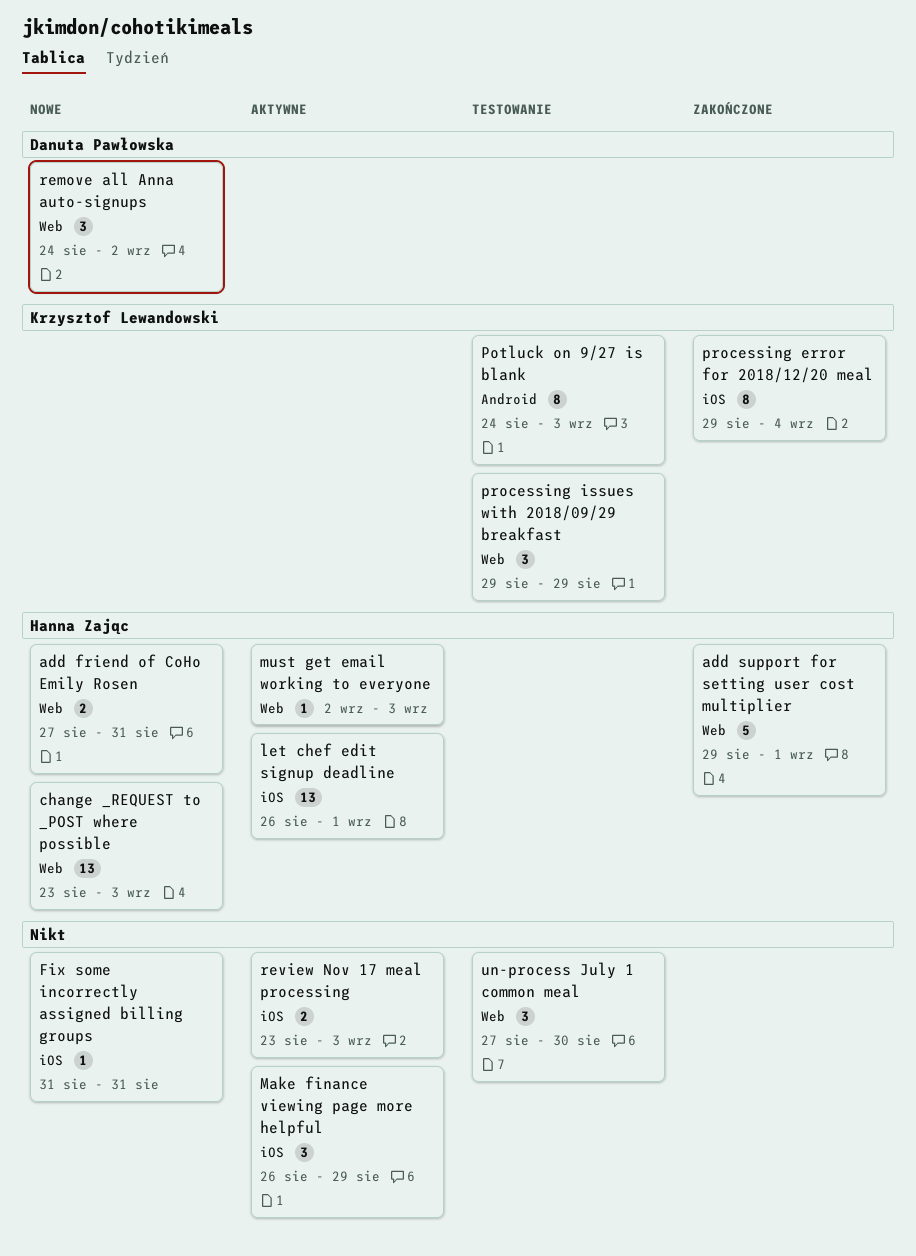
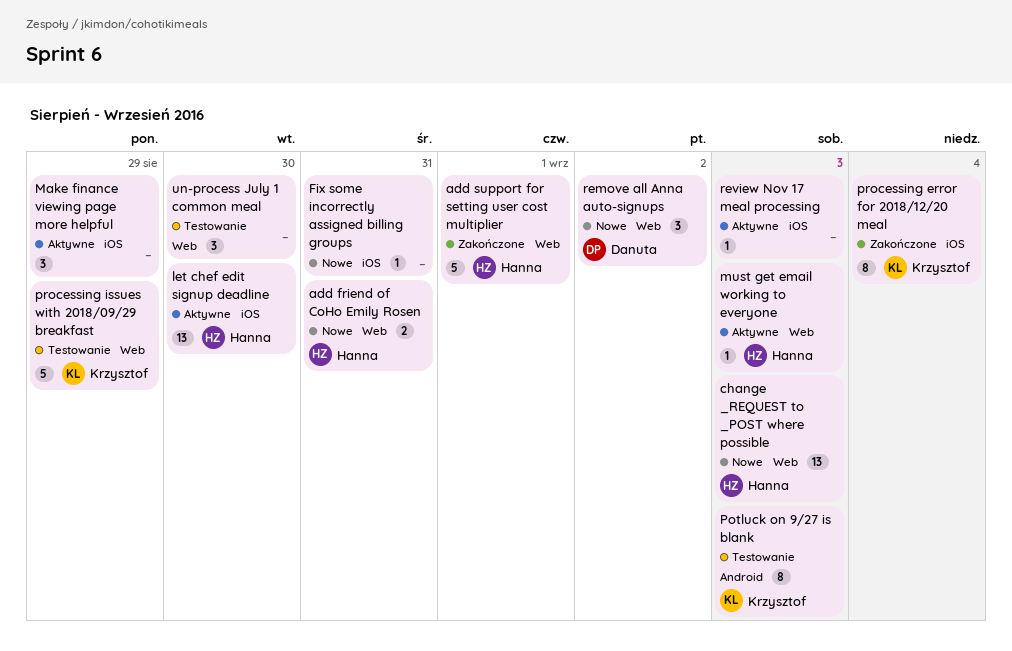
let chef edit signup deadline, due: Sep 1 -> Aug 30
processing issues with 2018/09/29 breakfast, estimate: 3 -> 5
review Nov 17 meal processing, estimate: 2 -> 1

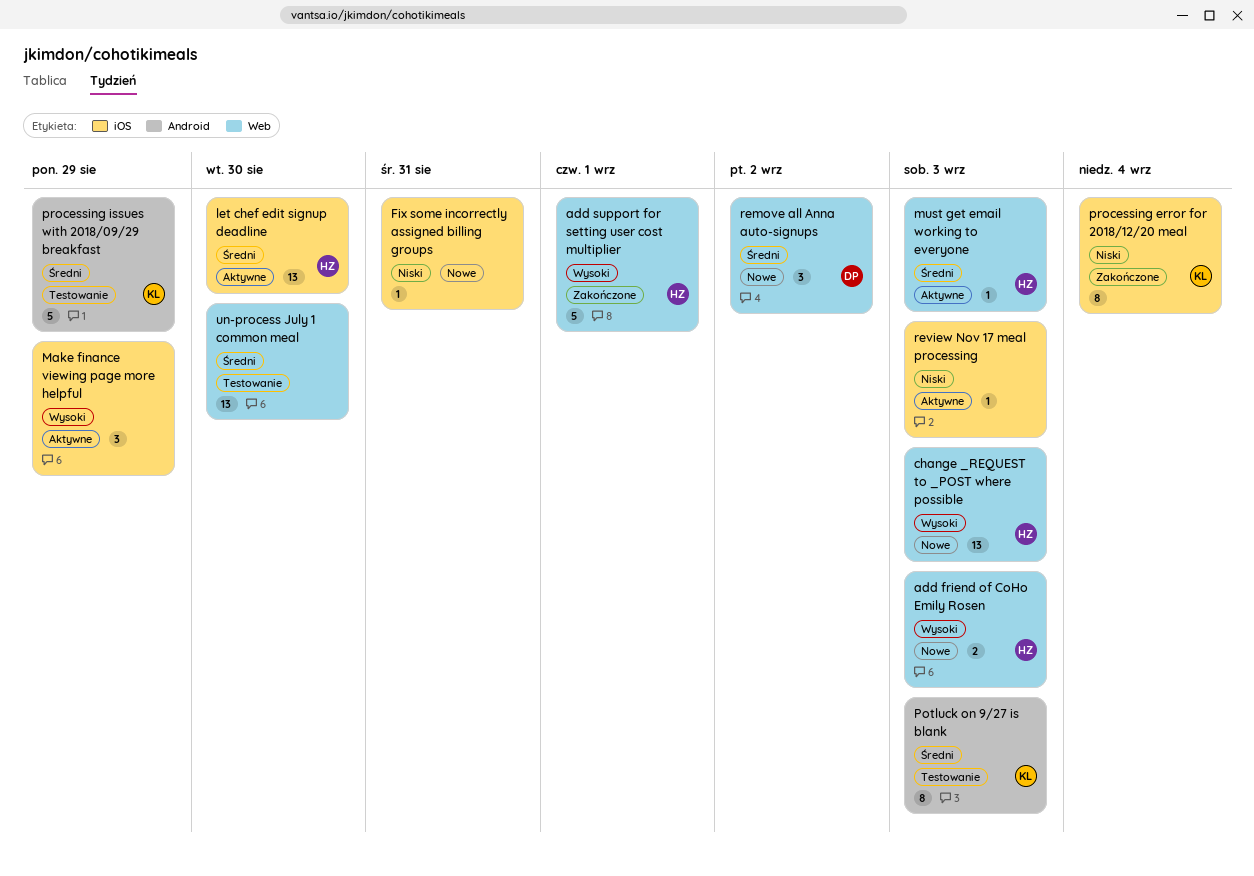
add friend of CoHo Emily Rosen, due: Aug 31 -> Sep 3
processing issues with 2018/09/29 breakfast, label: Web -> Android
un-process July 1 common meal, estimate: 3 -> 13

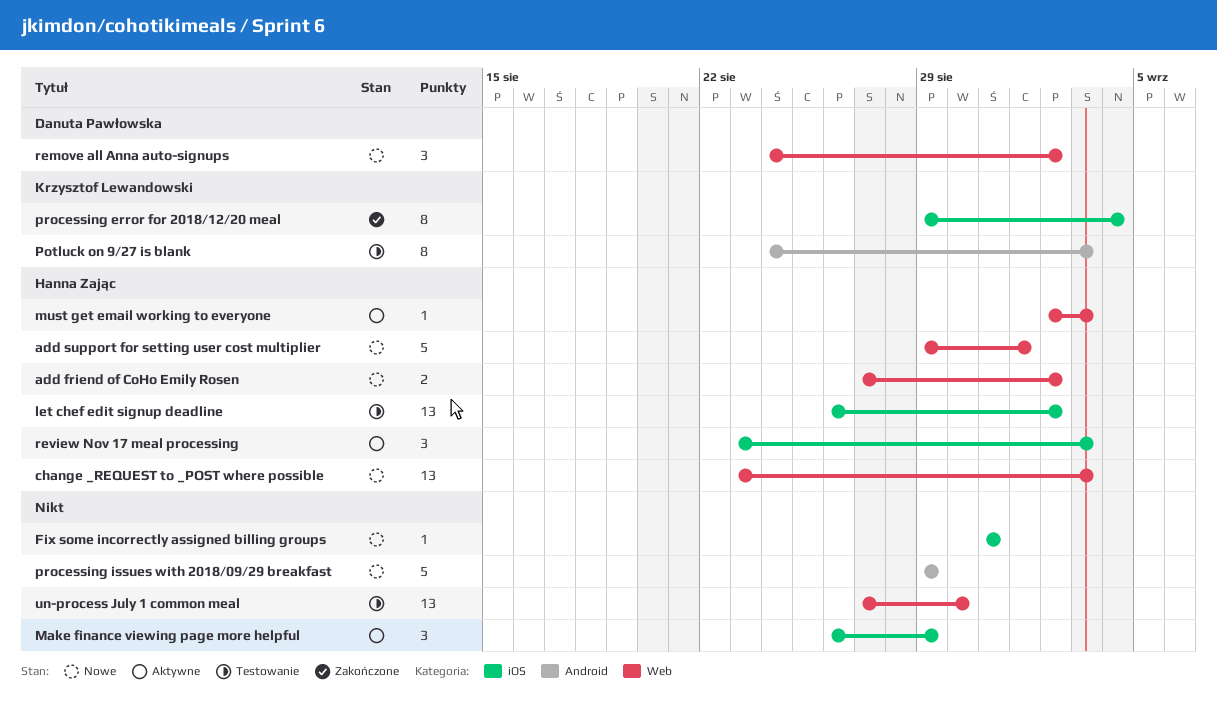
add friend of CoHo Emily Rosen, due: Sep 3 -> Sep 2
add support for setting user cost multiplier, status: Zakończone -> Nowe
let chef edit signup deadline, status: Aktywne -> Testowanie
let chef edit signup deadline, due: Aug 30 -> Sep 2
processing issues with 2018/09/29 breakfast, status: Testowanie -> Nowe
processing issues with 2018/09/29 breakfast, owner: Krzysztof Lewandowski -> none
review Nov 17 meal processing, owner: none -> Hanna Zając
review Nov 17 meal processing, estimate: 1 -> 3

